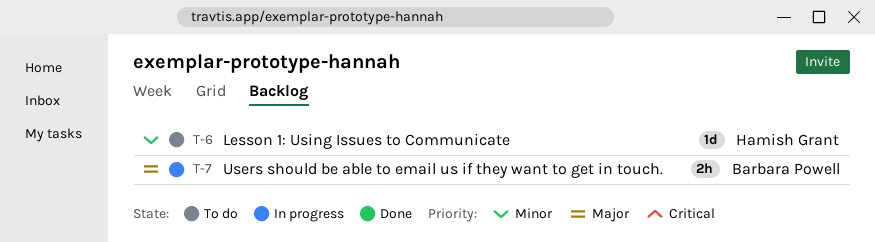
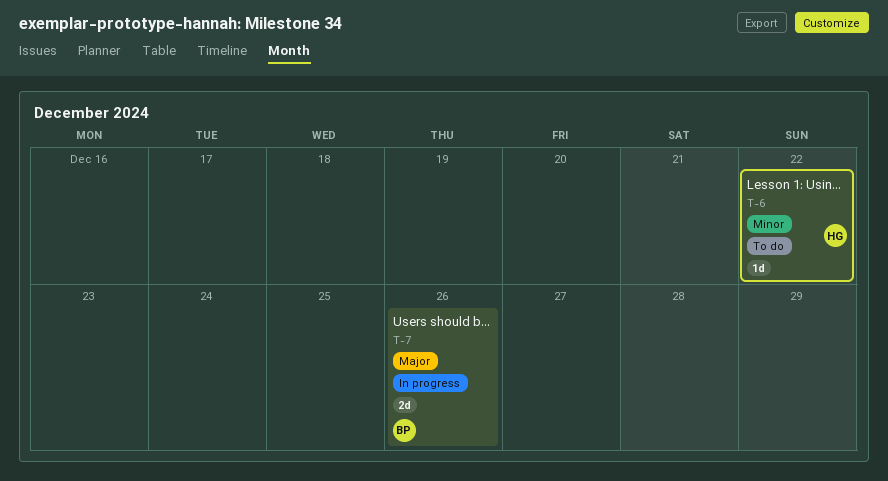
T-7, estimate: 2h -> 2d

